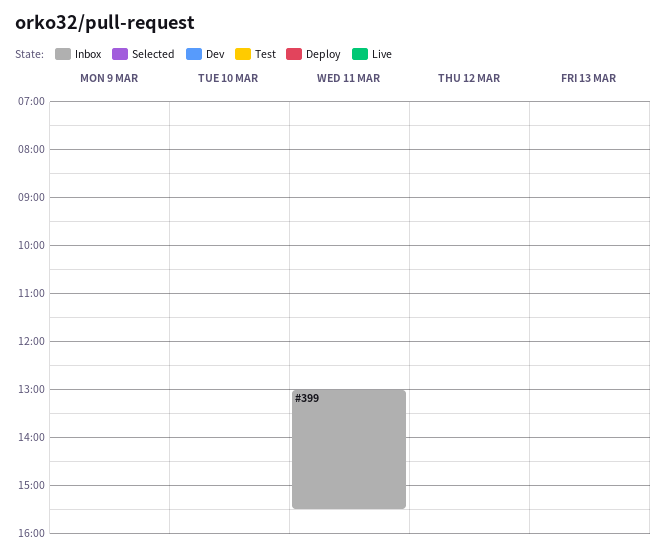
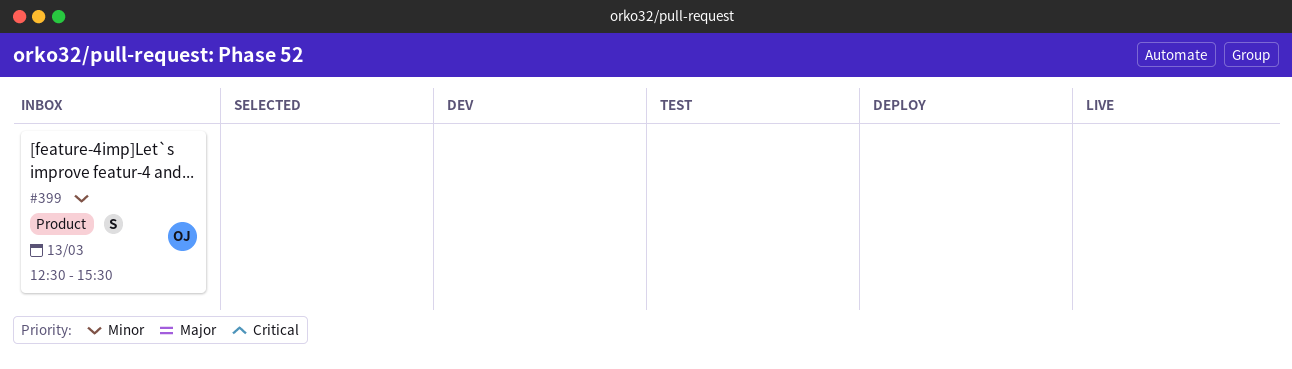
#399, day: Mar 11 -> Mar 13
#399, begins: 13:00 -> 12:30

